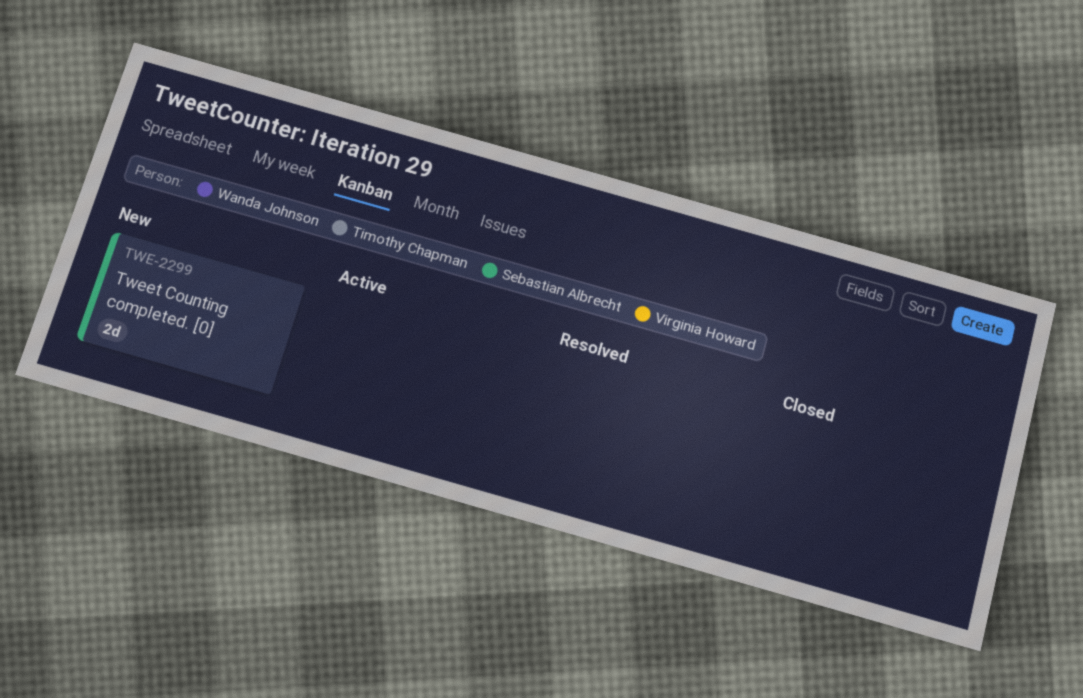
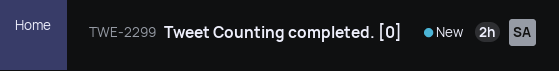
TWE-2299, estimate: 2d -> 2h

